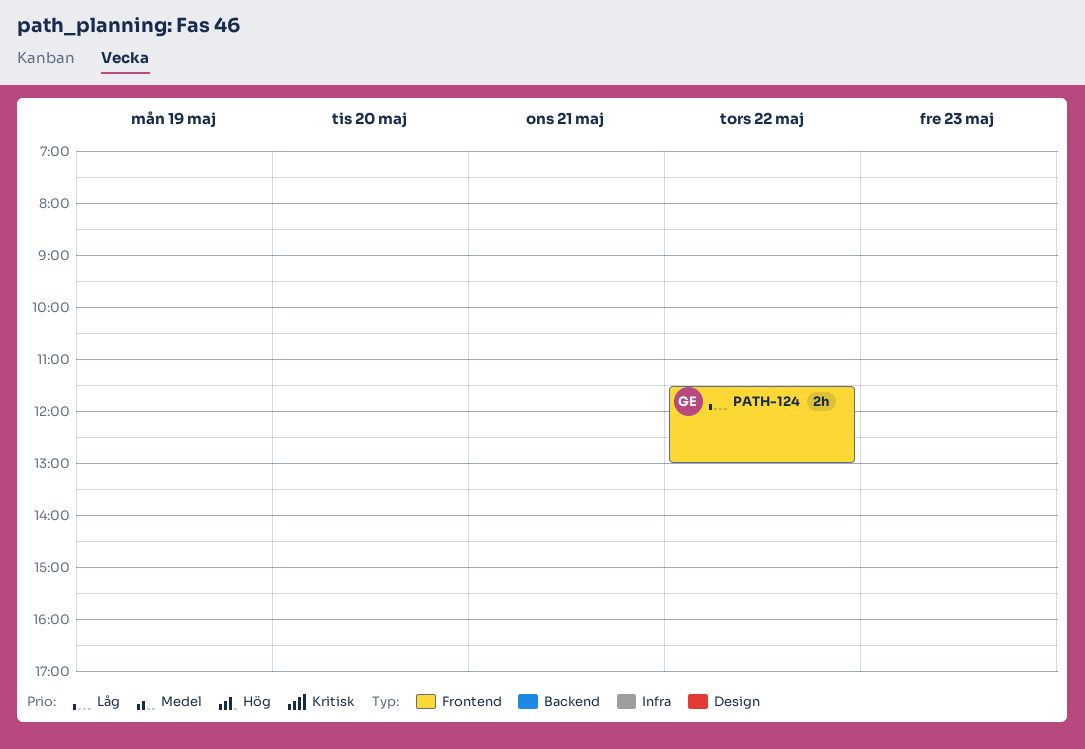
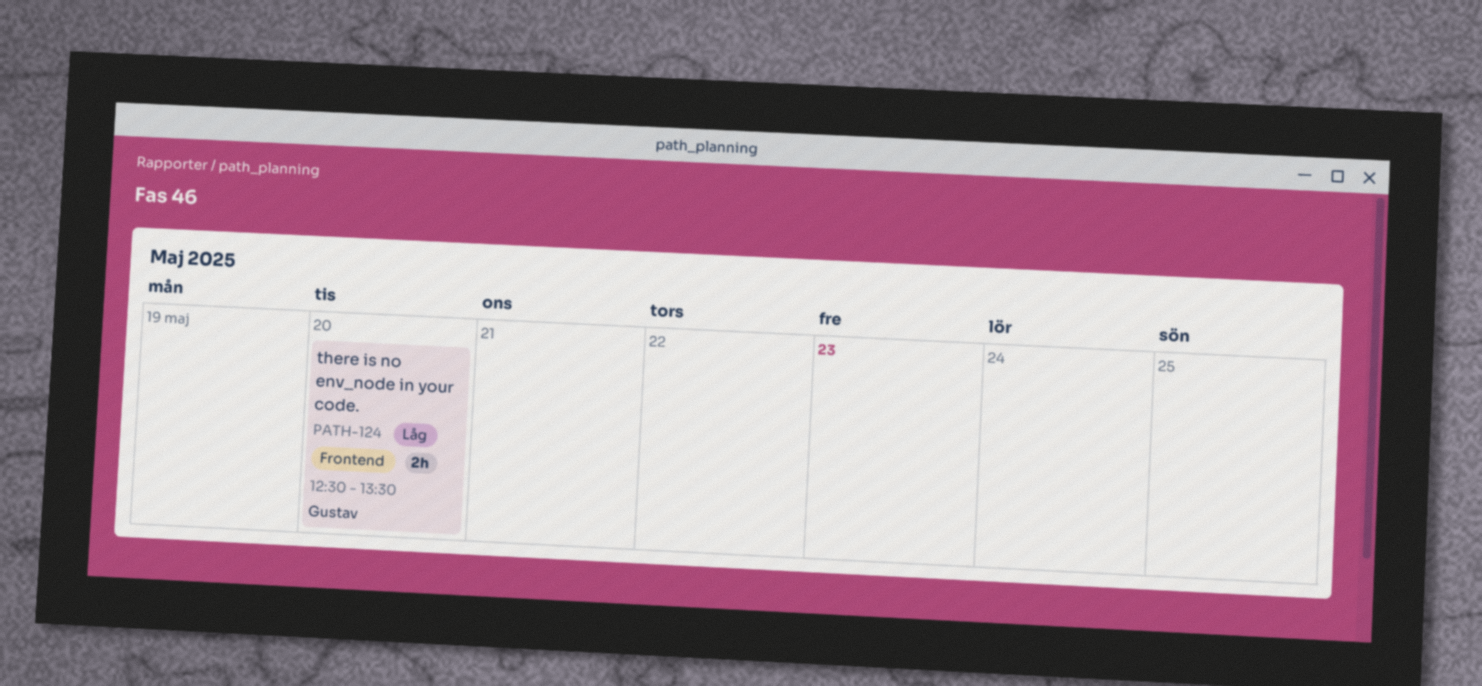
PATH-124, day: May 22 -> May 20
PATH-124, begins: 11:30 -> 12:30
PATH-124, ends: 13:00 -> 13:30

